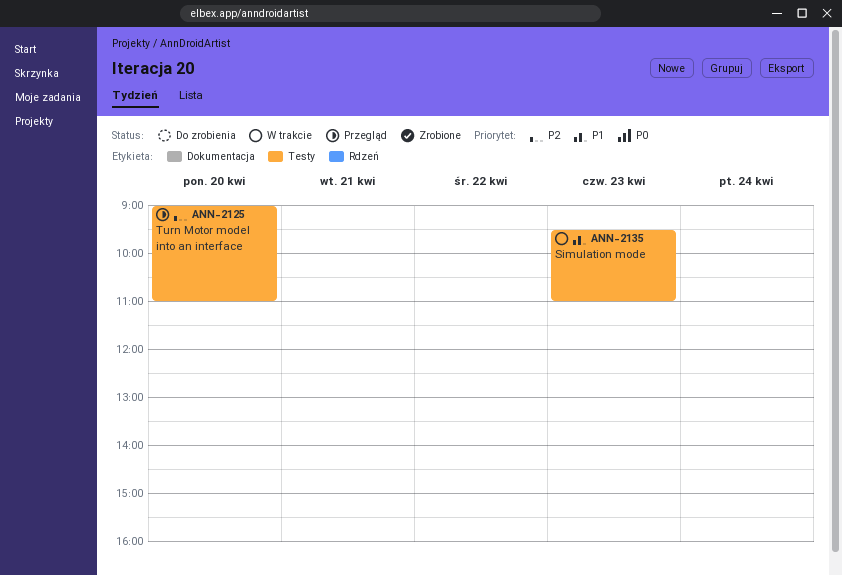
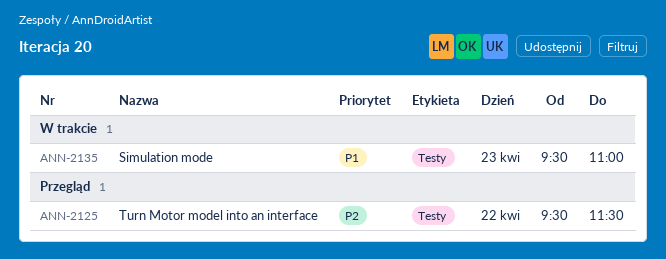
ANN-2125, day: Apr 20 -> Apr 22
ANN-2125, begins: 09:00 -> 09:30
ANN-2125, ends: 11:00 -> 11:30

